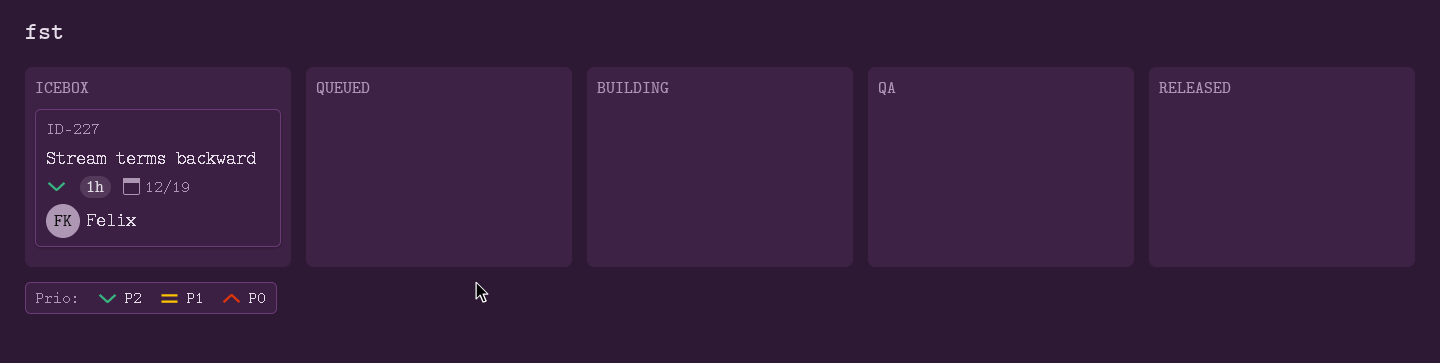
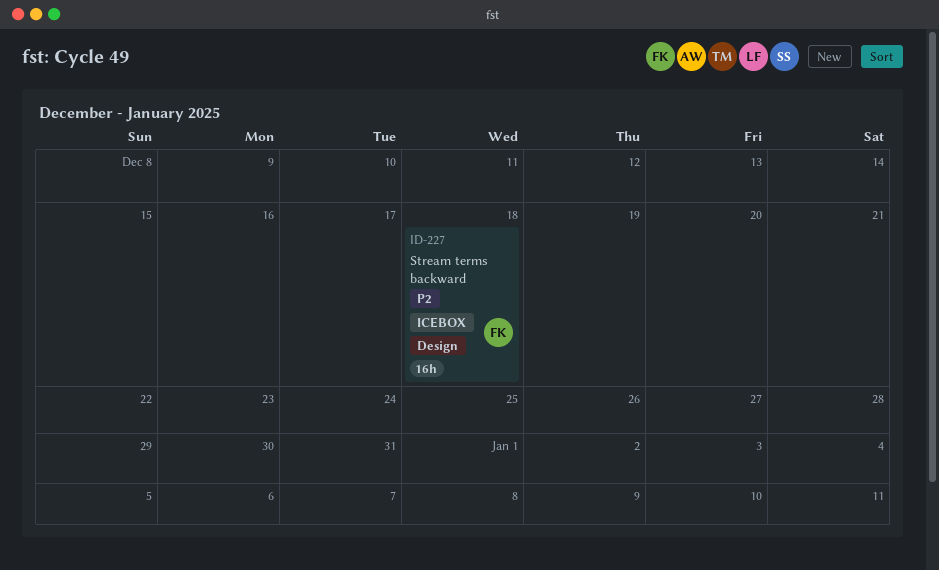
ID-227, estimate: 1h -> 16h
ID-227, due: Dec 19 -> Dec 18

